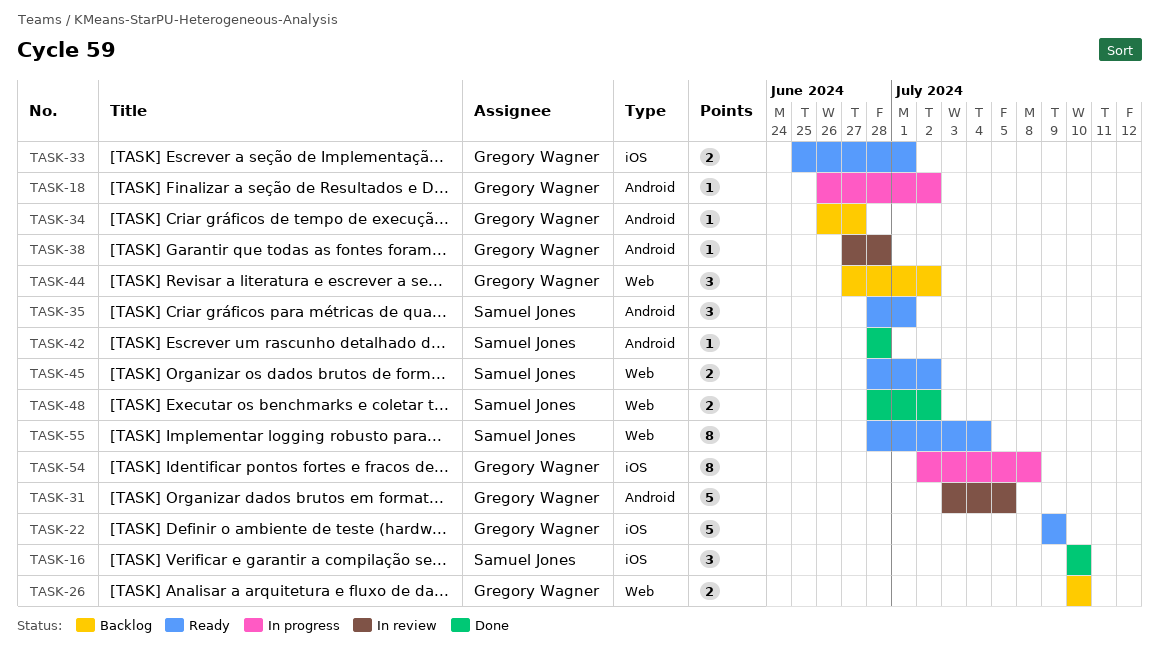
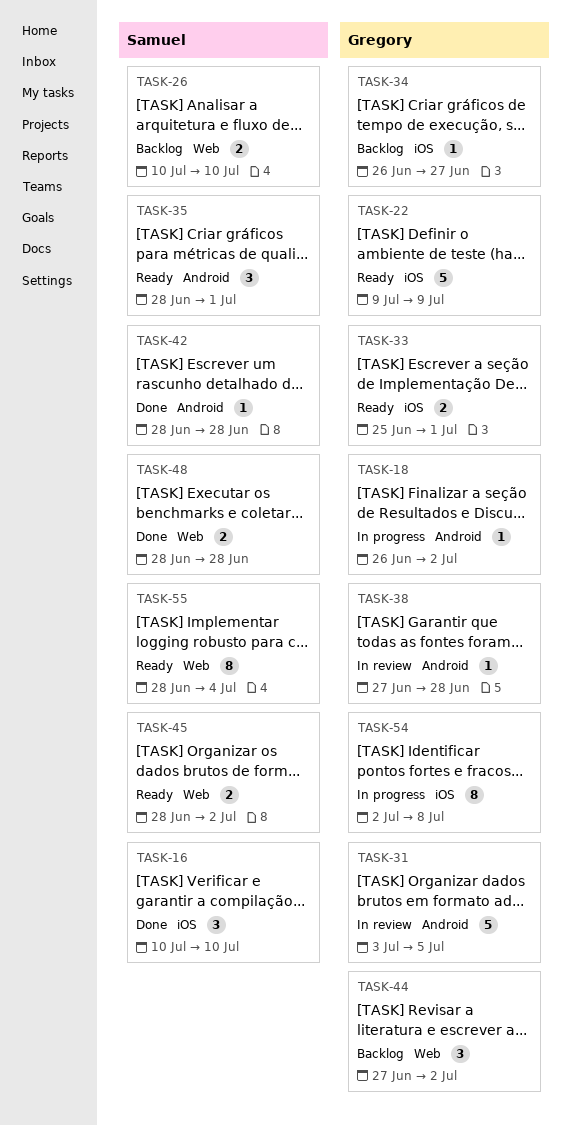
TASK-26, owner: Gregory Wagner -> Samuel Jones
TASK-34, label: Android -> iOS
TASK-48, due: Jul 2 -> Jun 28

